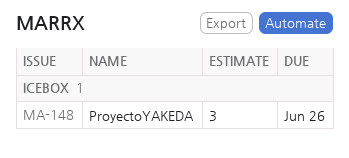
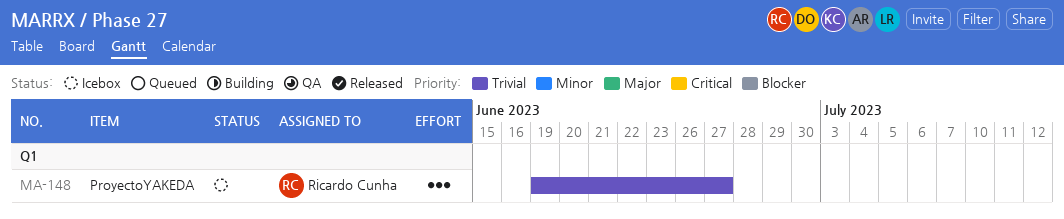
MA-148, due: Jun 26 -> Jun 27

